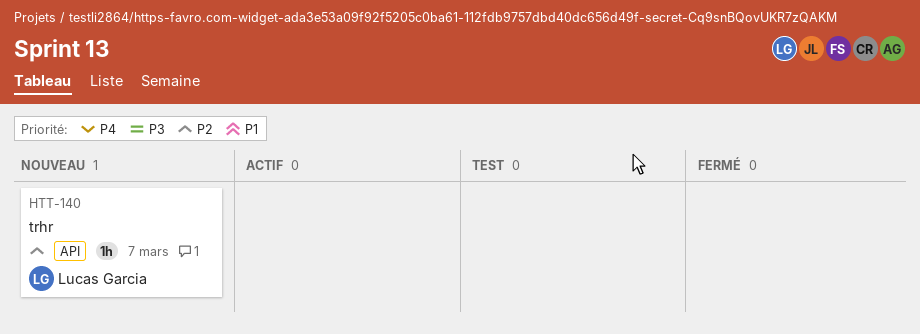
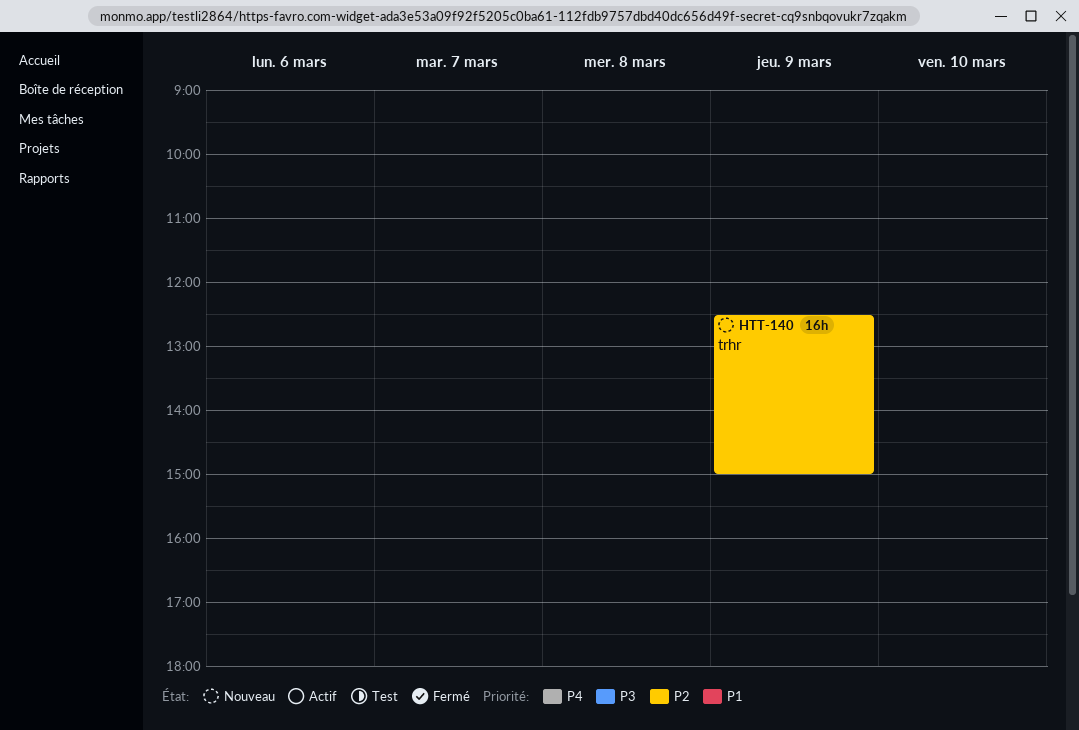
HTT-140, estimate: 1h -> 16h
HTT-140, day: Mar 7 -> Mar 9

